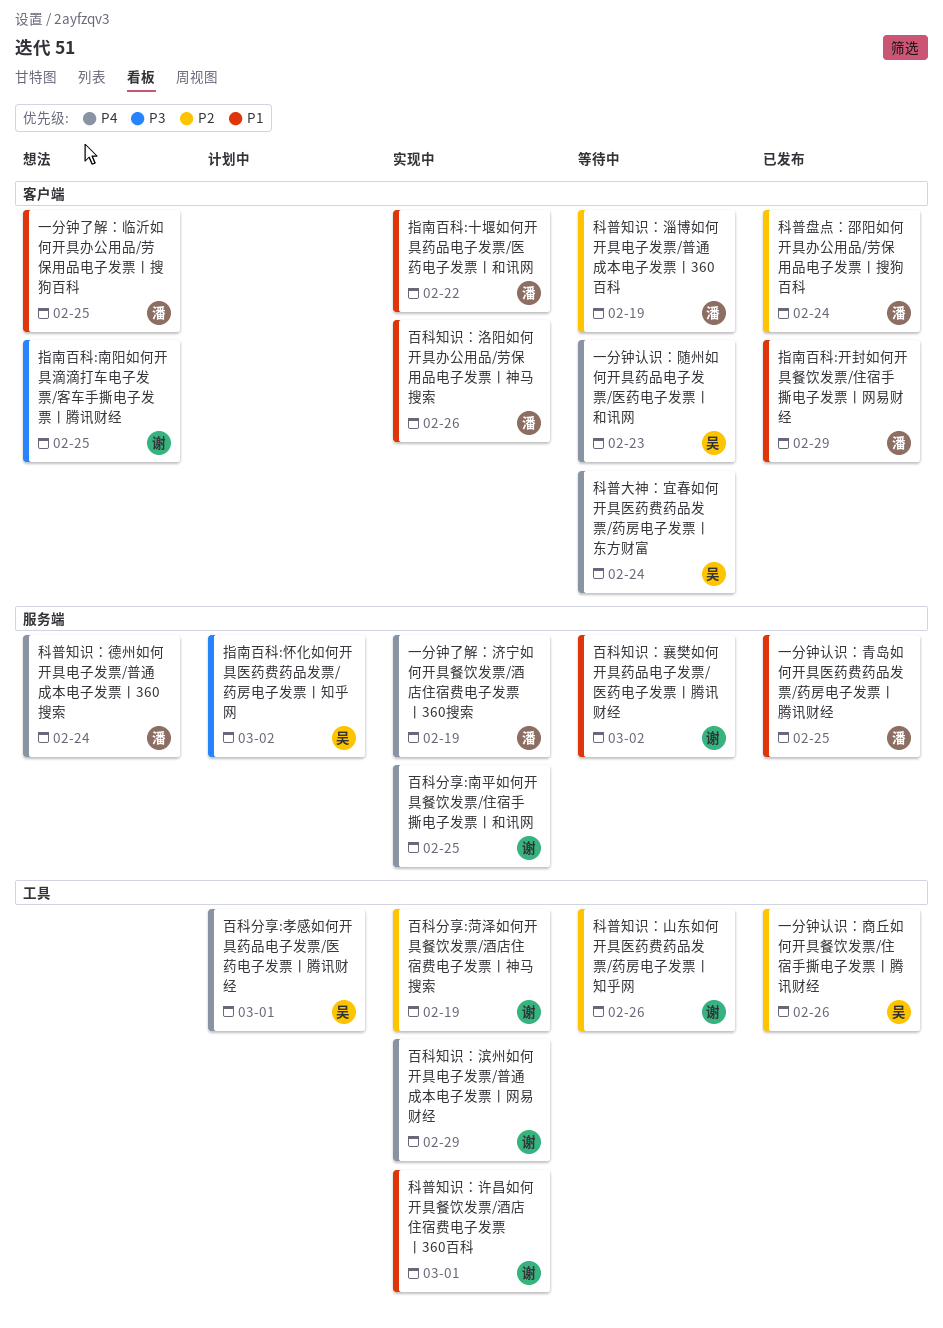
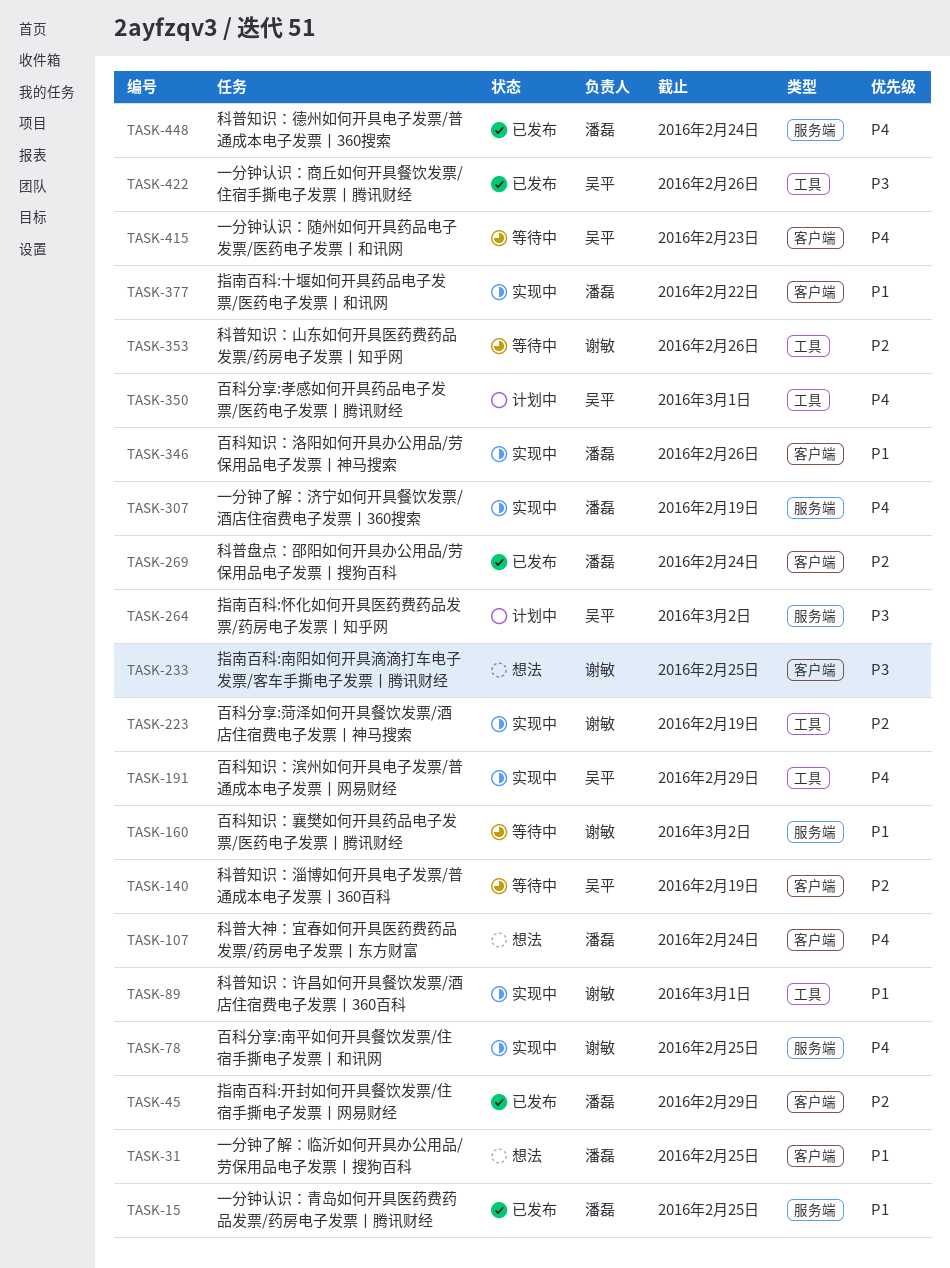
一分钟认识：商丘如何开具餐饮发票/住宿手撕电子发票丨腾讯财经, priority: P2 -> P3
指南百科:开封如何开具餐饮发票/住宿手撕电子发票丨网易财经, priority: P1 -> P2
百科知识：滨州如何开具电子发票/普通成本电子发票丨网易财经, owner: 谢敏 -> 吴平
科普大神：宜春如何开具医药费药品发票/药房电子发票丨东方财富, status: 等待中 -> 想法
科普大神：宜春如何开具医药费药品发票/药房电子发票丨东方财富, owner: 吴平 -> 潘磊
科普知识：德州如何开具电子发票/普通成本电子发票丨360搜索, status: 想法 -> 已发布
科普知识：淄博如何开具电子发票/普通成本电子发票丨360百科, owner: 潘磊 -> 吴平

